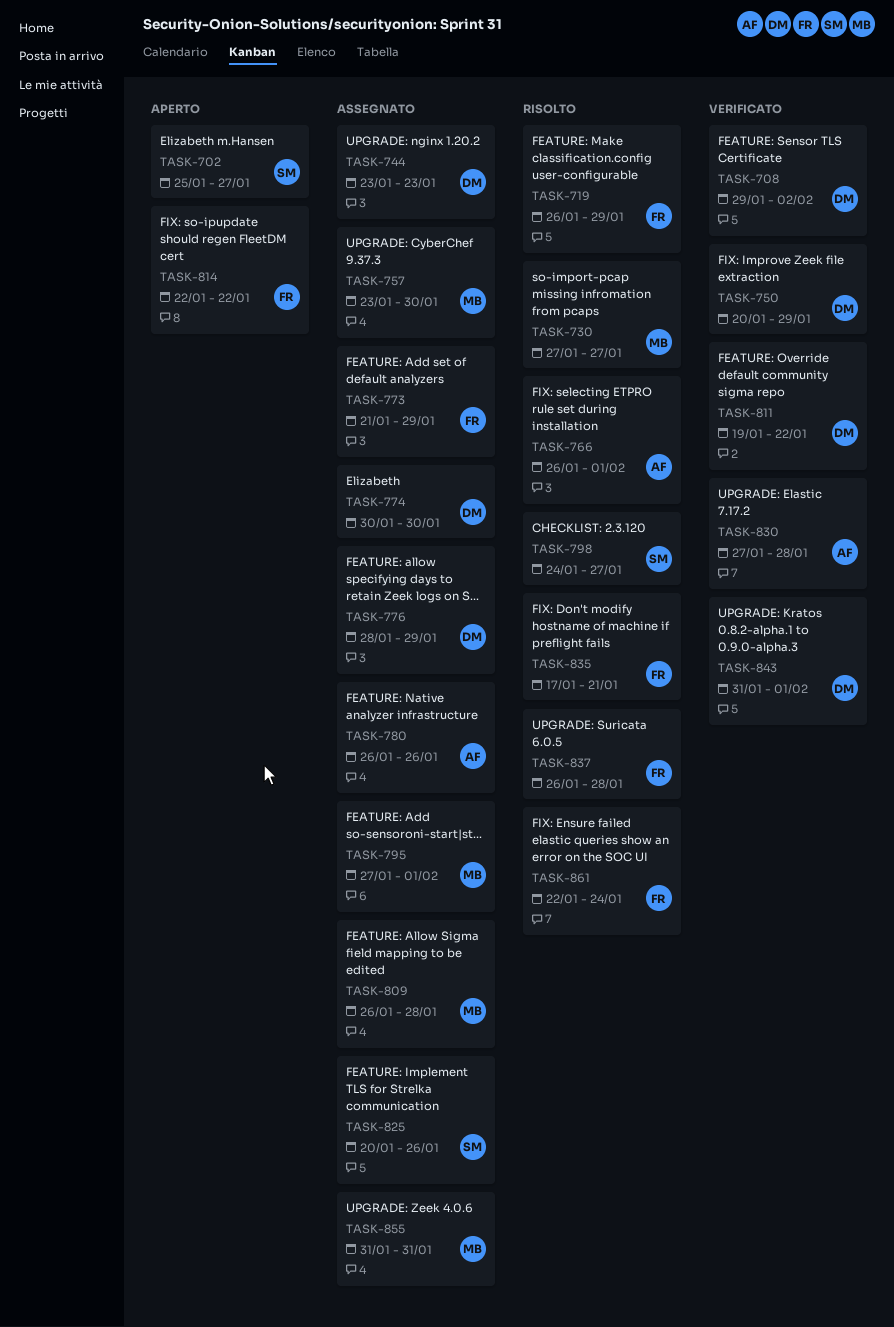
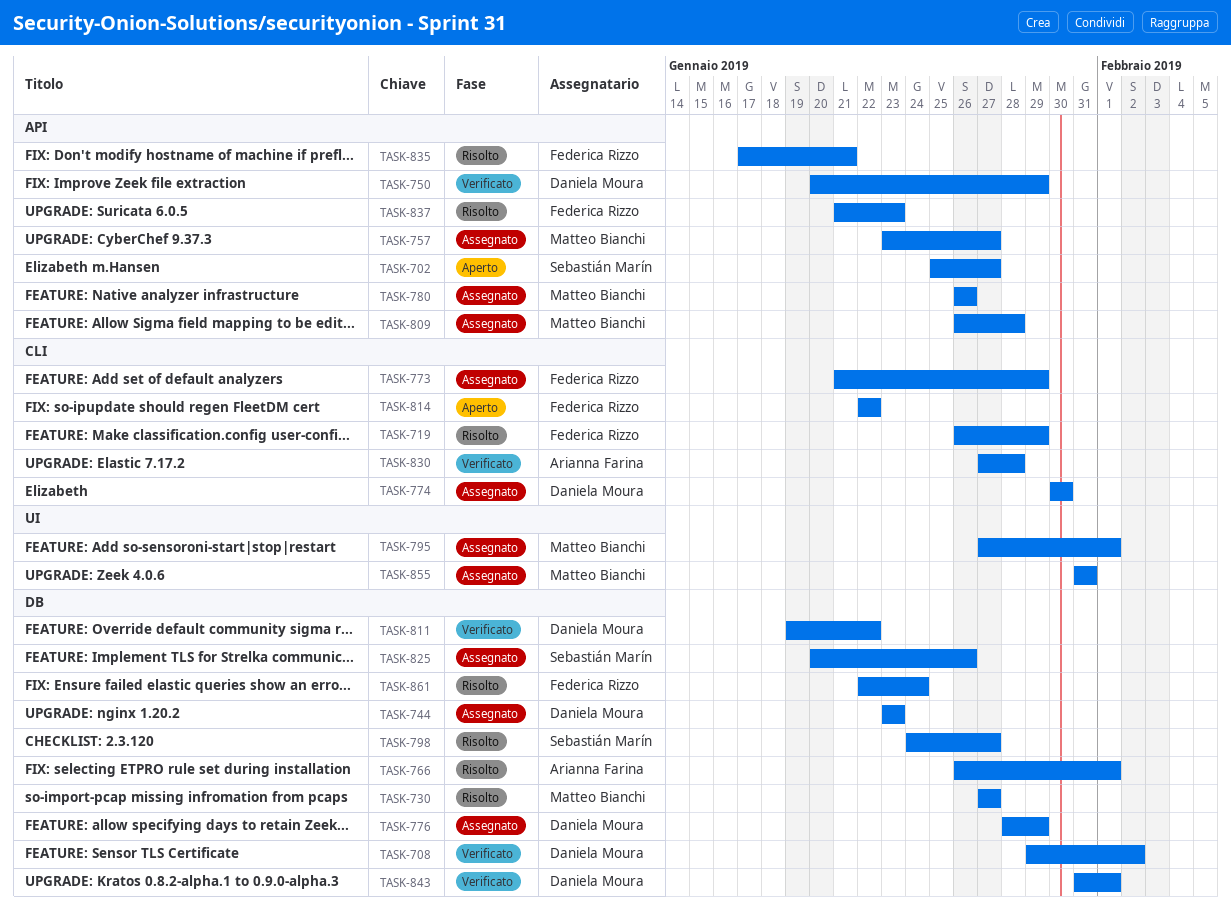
TASK-757, due: Jan 30 -> Jan 27
TASK-780, owner: Arianna Farina -> Matteo Bianchi
TASK-837, start: Jan 26 -> Jan 21
TASK-837, due: Jan 28 -> Jan 23

